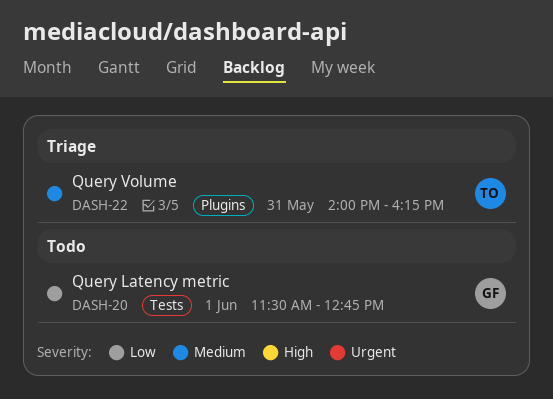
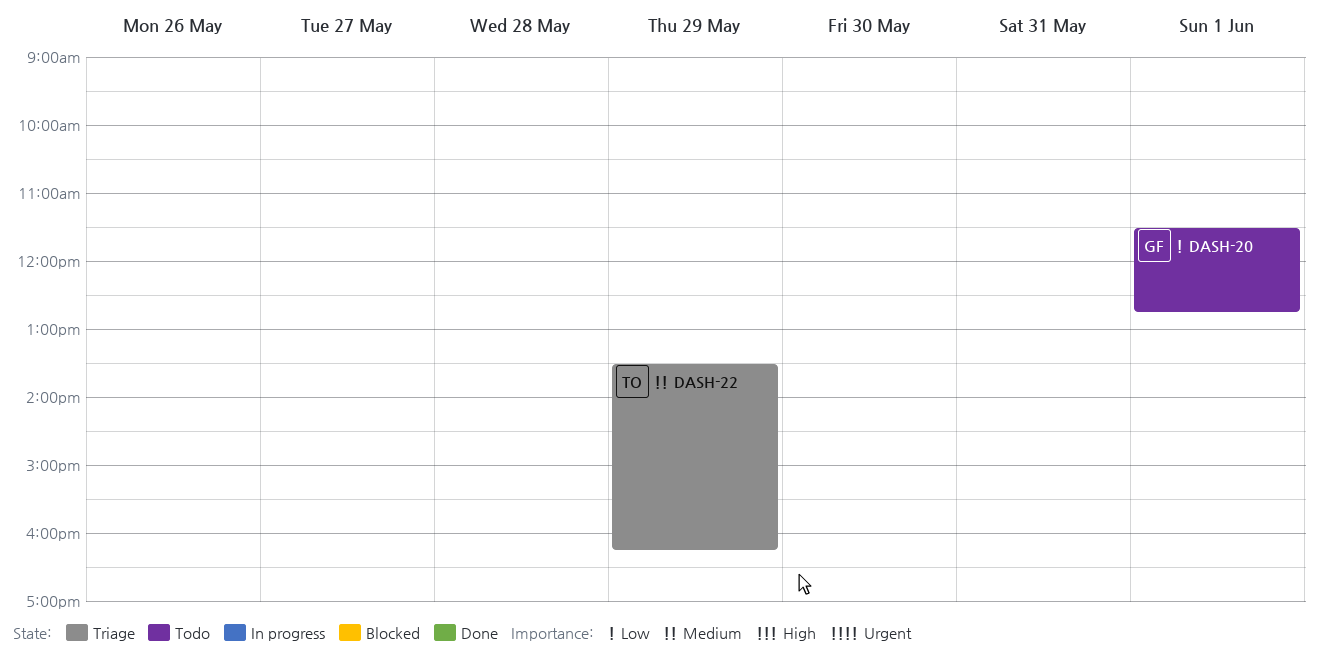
DASH-22, day: May 31 -> May 29
DASH-22, begins: 14:00 -> 13:30

